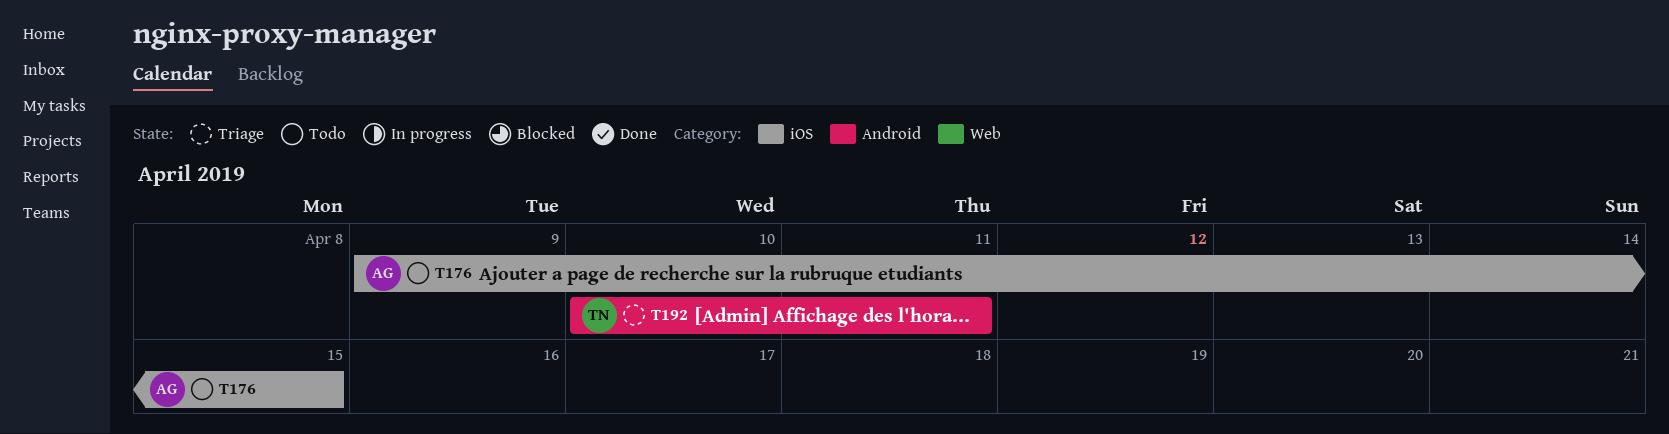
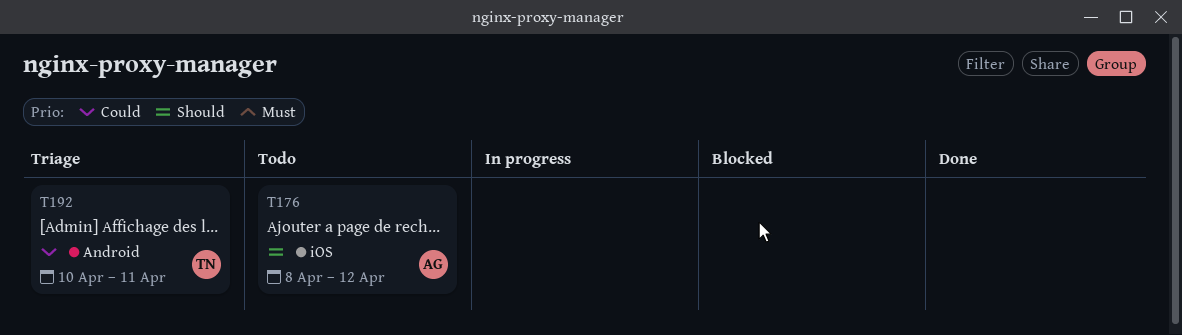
T176, start: Apr 9 -> Apr 8
T176, due: Apr 15 -> Apr 12

